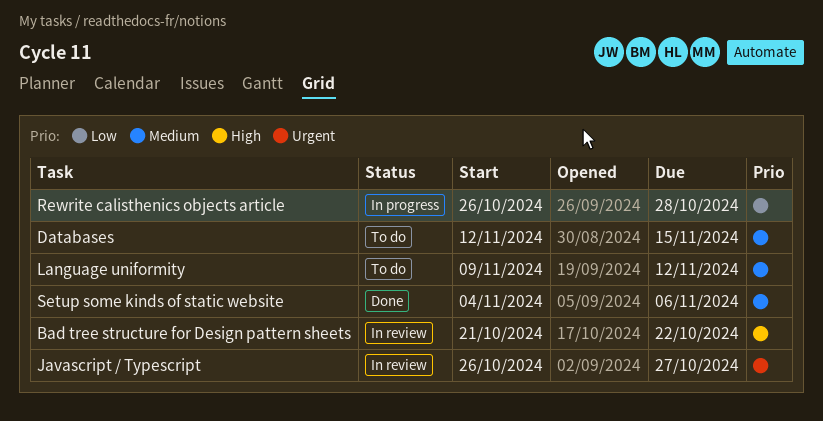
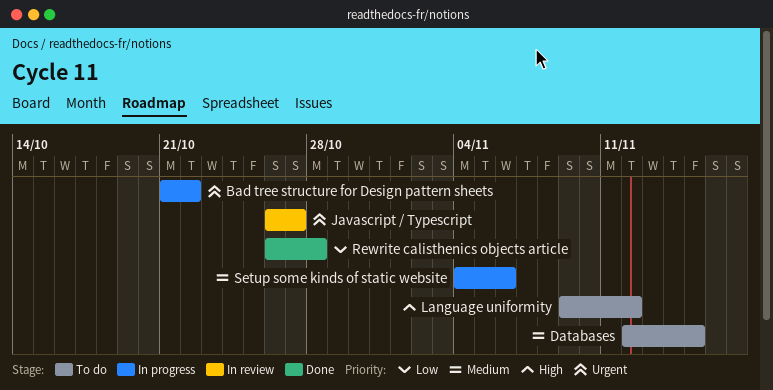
Bad tree structure for Design pattern sheets, status: In review -> In progress
Bad tree structure for Design pattern sheets, priority: High -> Urgent
Language uniformity, priority: Medium -> High
Rewrite calisthenics objects article, status: In progress -> Done
Setup some kinds of static website, status: Done -> In progress

